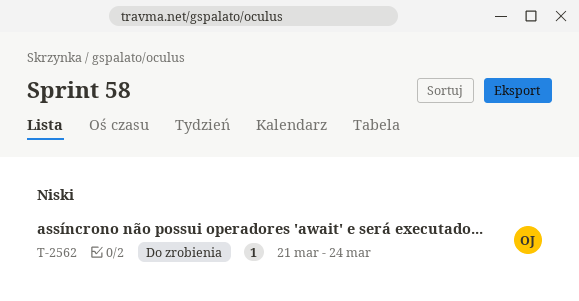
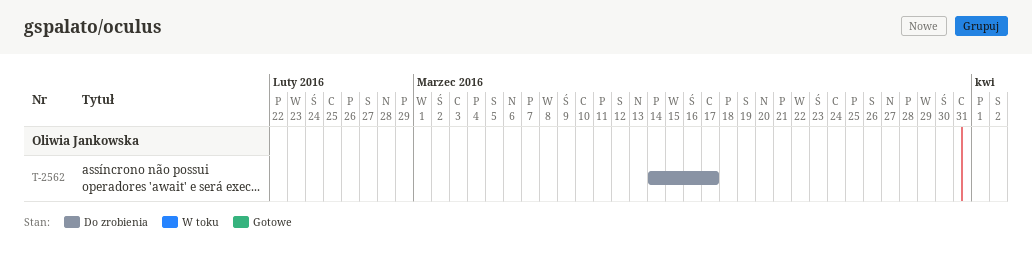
T-2562, start: Mar 21 -> Mar 14
T-2562, due: Mar 24 -> Mar 17

